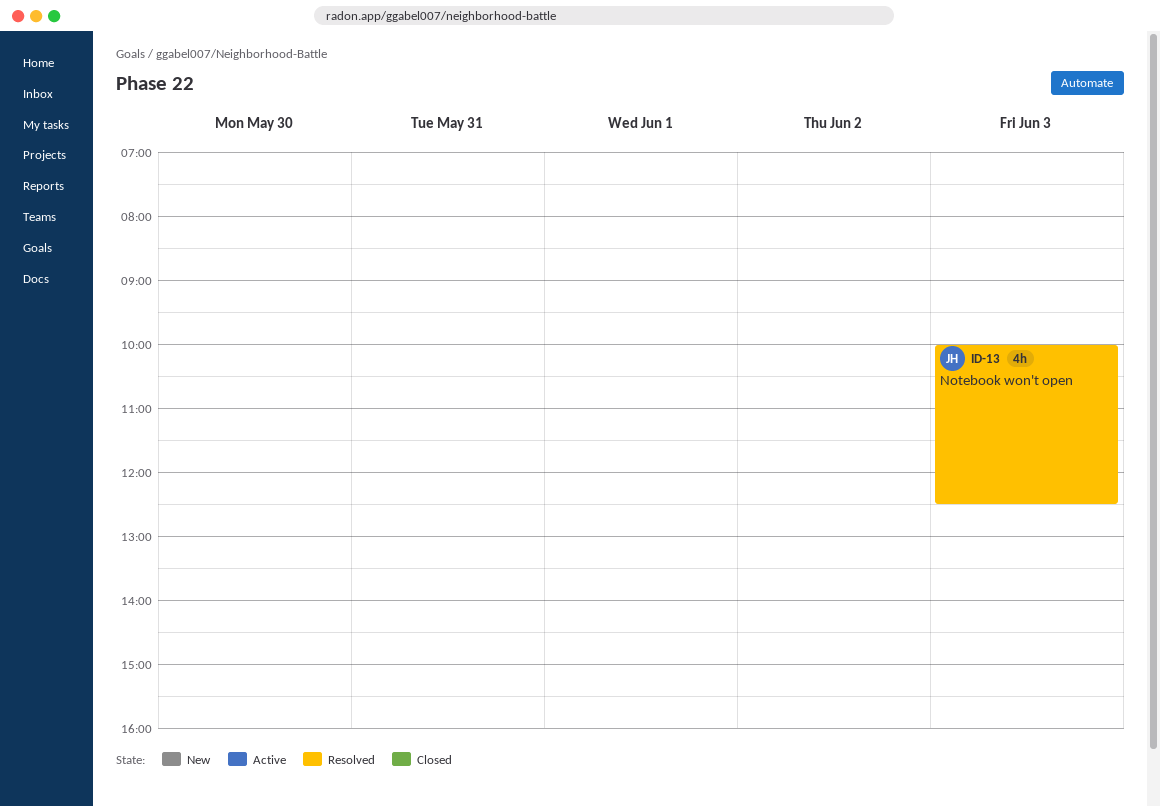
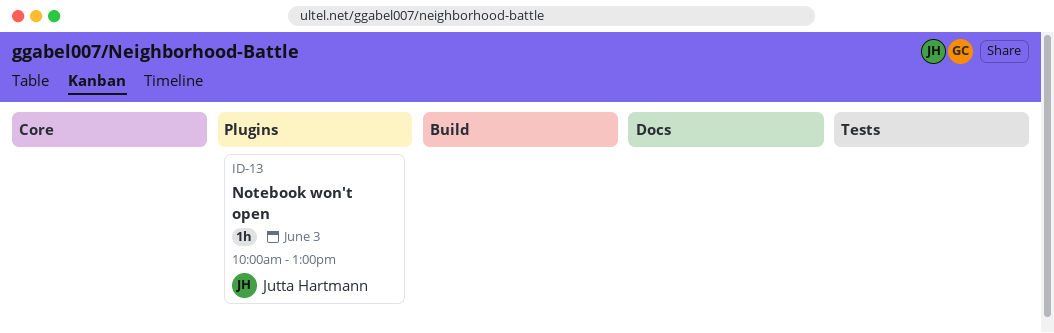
ID-13, estimate: 4h -> 1h
ID-13, ends: 12:30 -> 13:00

